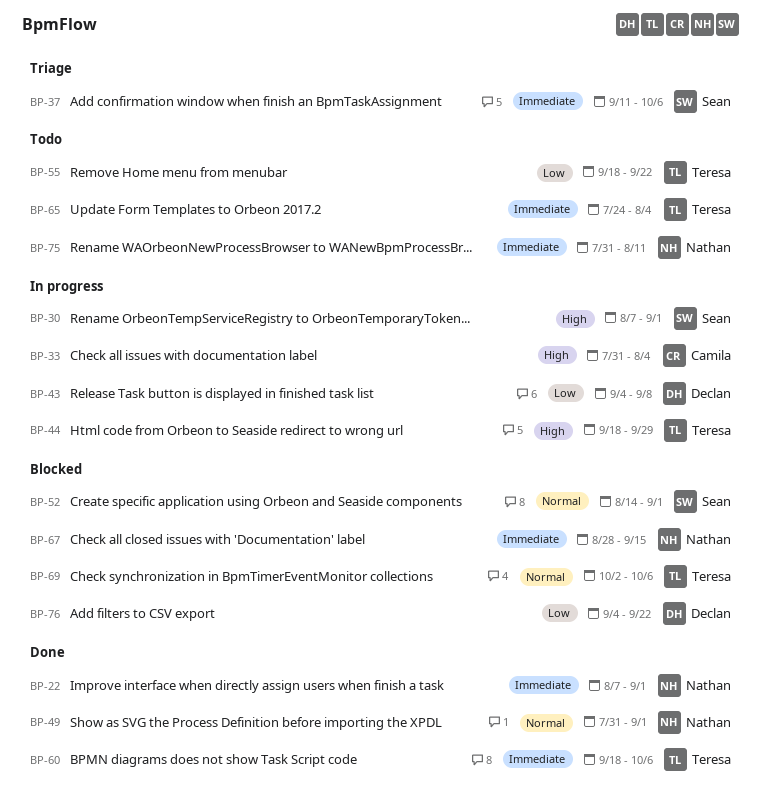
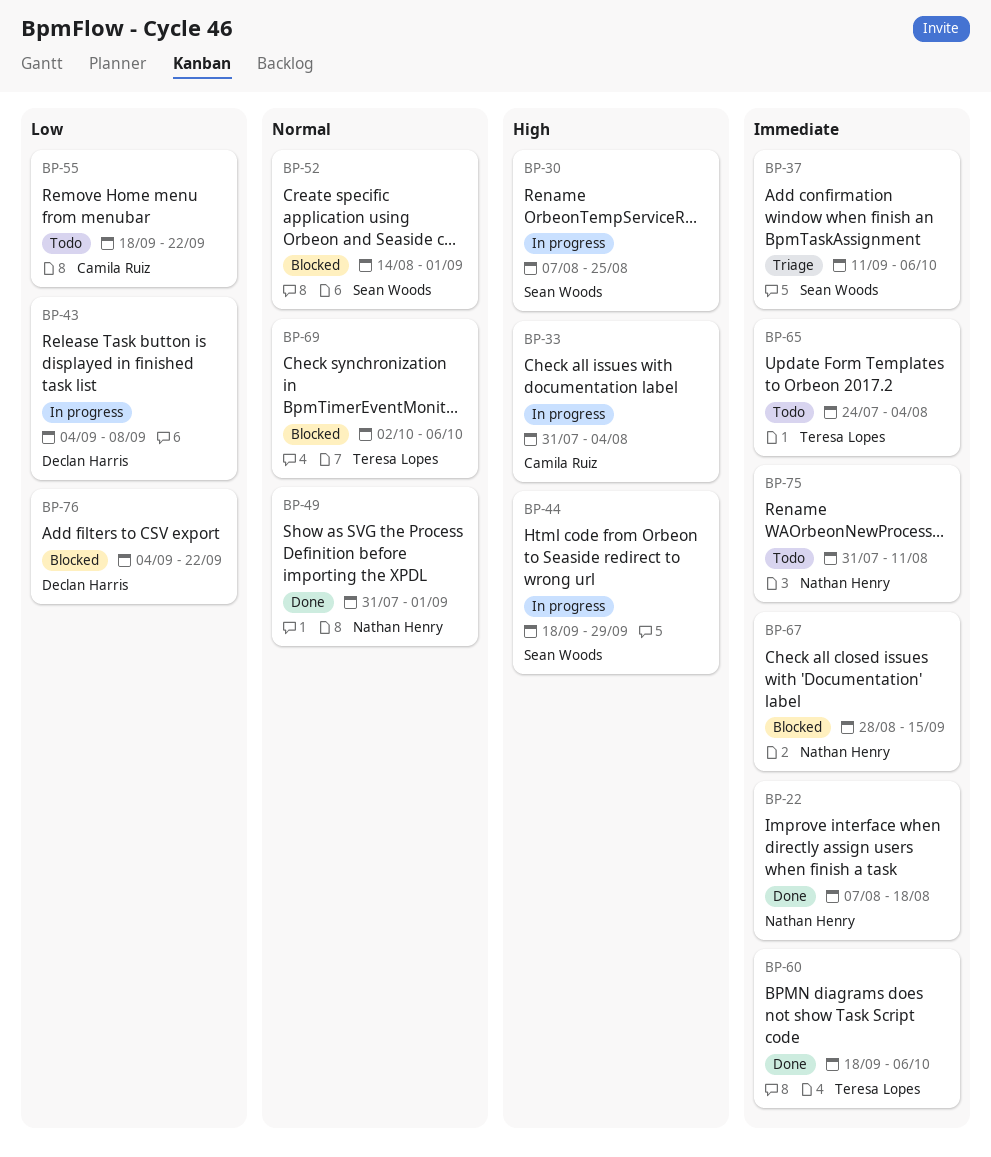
BP-22, due: Sep 1 -> Aug 18
BP-30, due: Sep 1 -> Aug 25
BP-44, owner: Teresa Lopes -> Sean Woods
BP-55, owner: Teresa Lopes -> Camila Ruiz

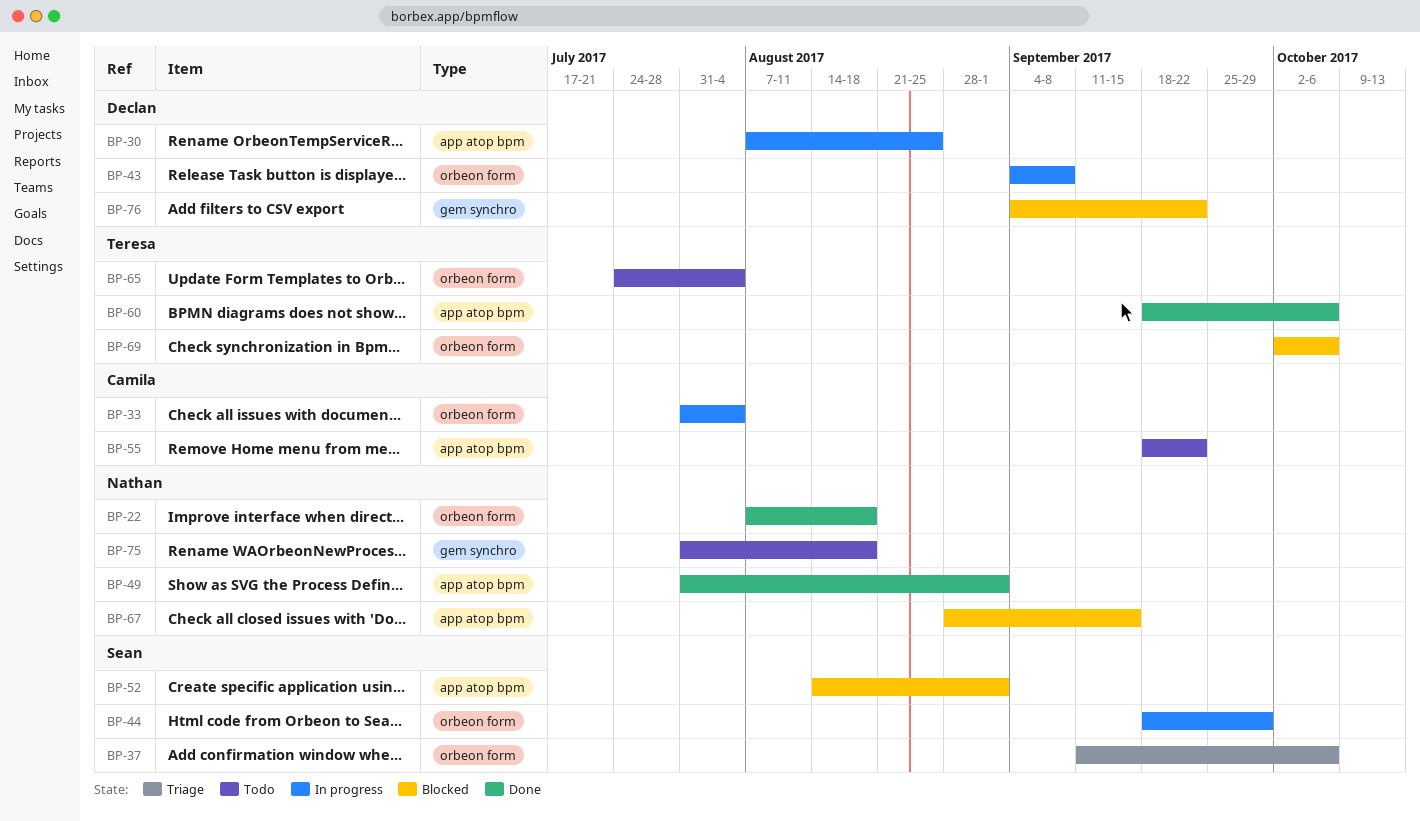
BP-30, owner: Sean Woods -> Declan Harris
BP-75, due: Aug 11 -> Aug 18

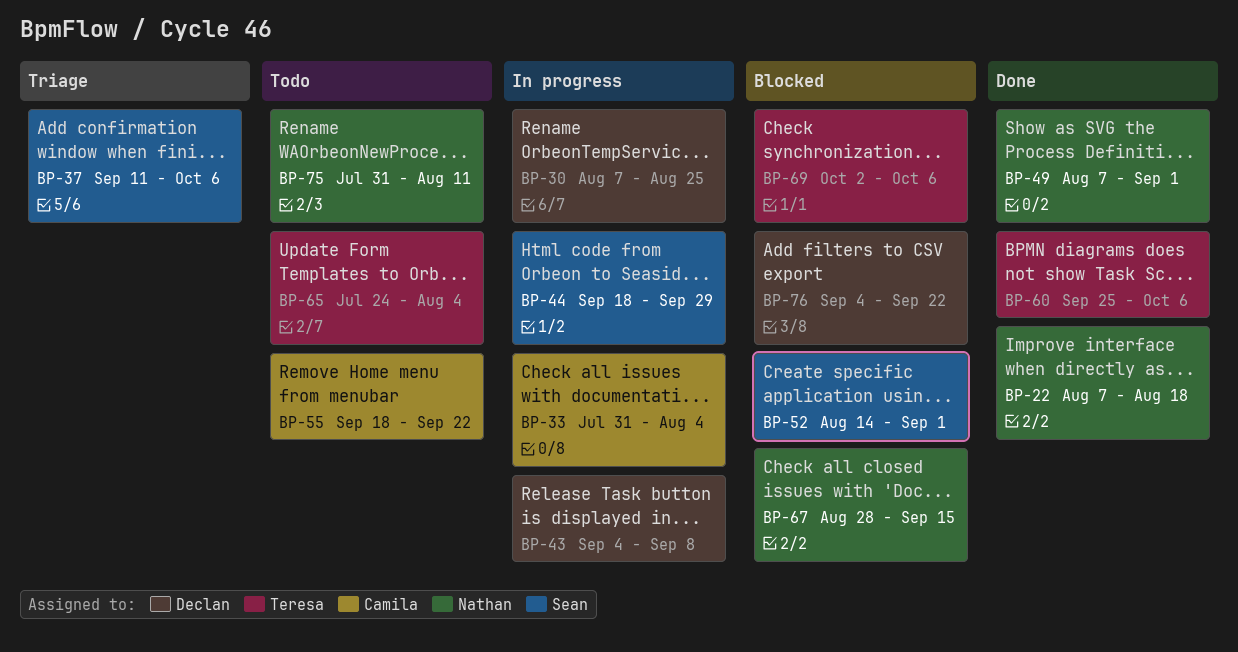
BP-49, start: Jul 31 -> Aug 7
BP-60, start: Sep 18 -> Sep 25
BP-75, due: Aug 18 -> Aug 11

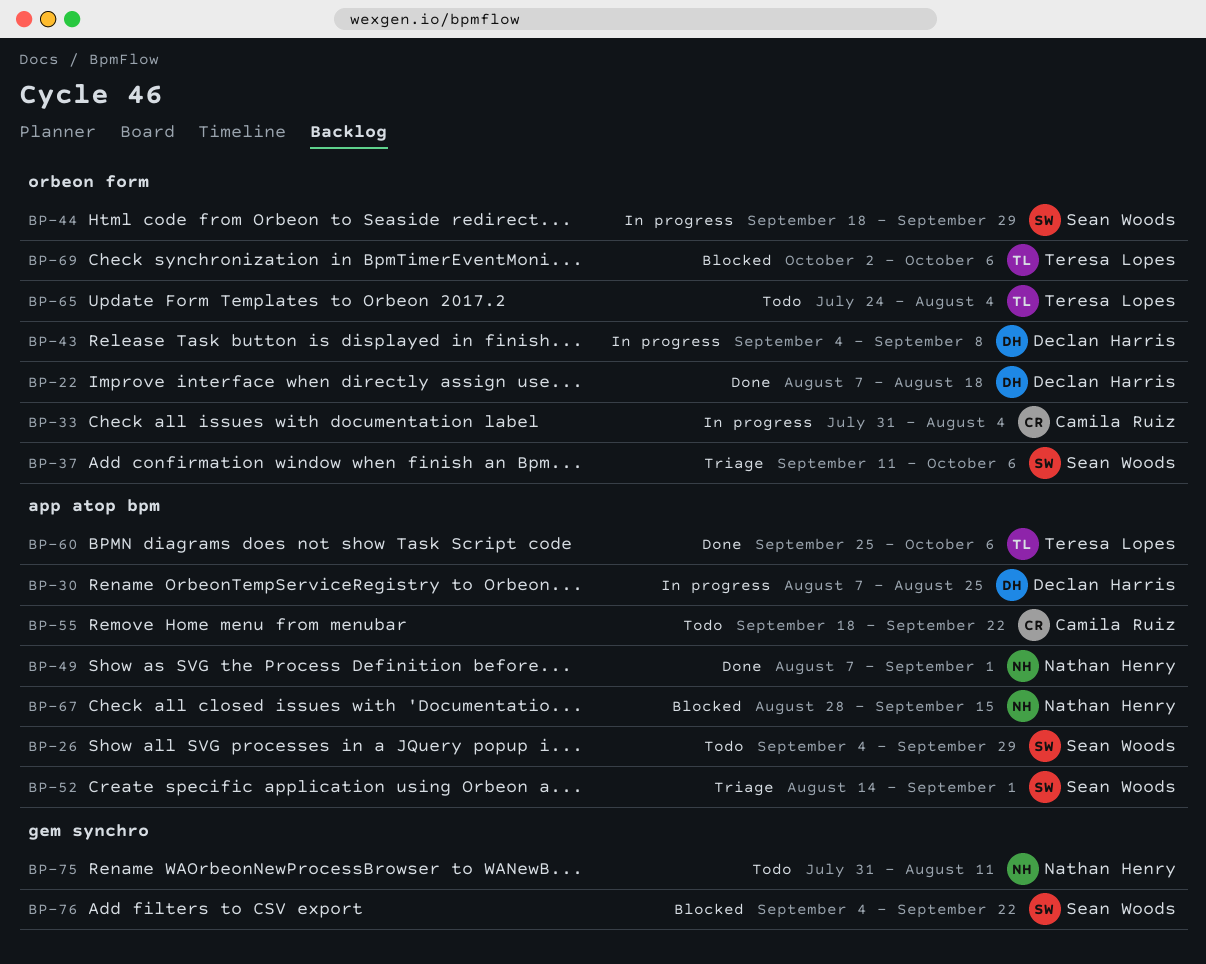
BP-22, owner: Nathan Henry -> Declan Harris
BP-26: none -> present
BP-52, status: Blocked -> Triage
BP-76, owner: Declan Harris -> Sean Woods

